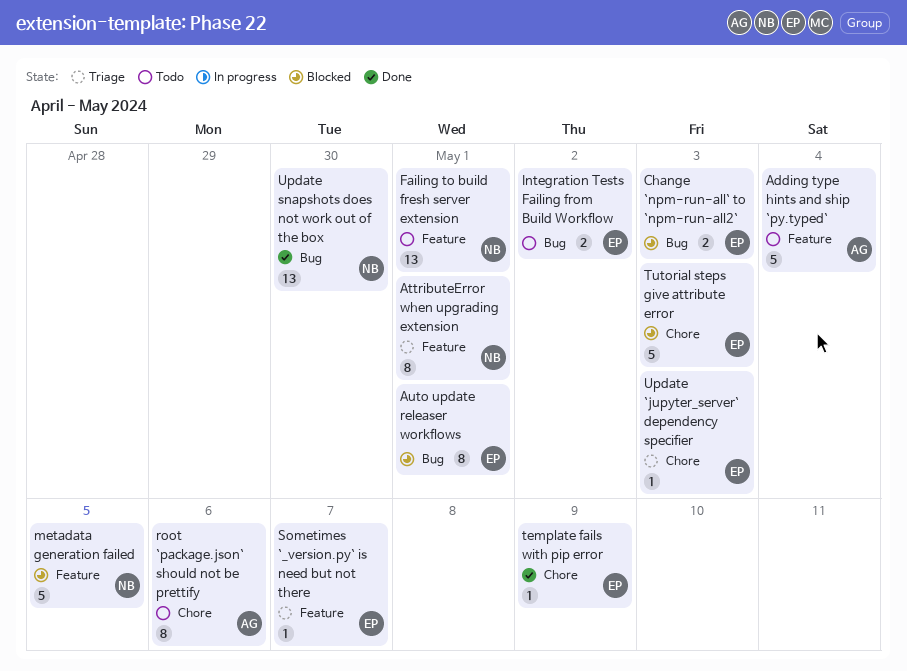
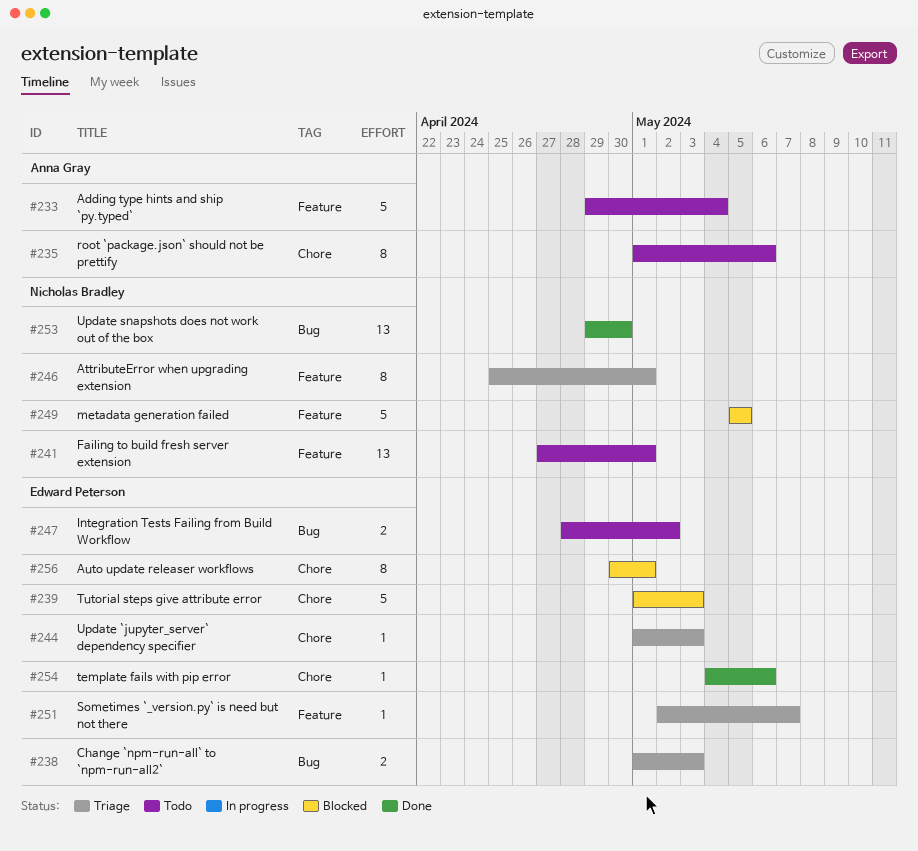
Auto update releaser workflows, label: Bug -> Chore
Change `npm-run-all` to `npm-run-all2`, status: Blocked -> Triage
template fails with pip error, due: May 9 -> May 6

